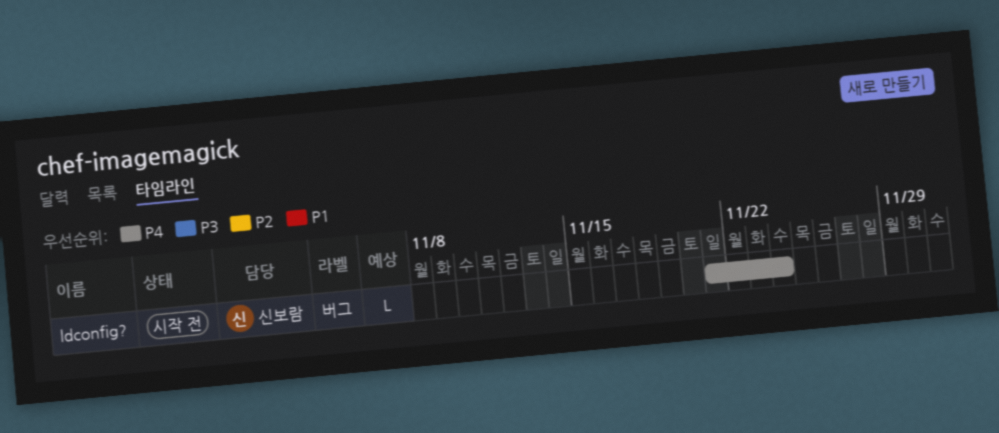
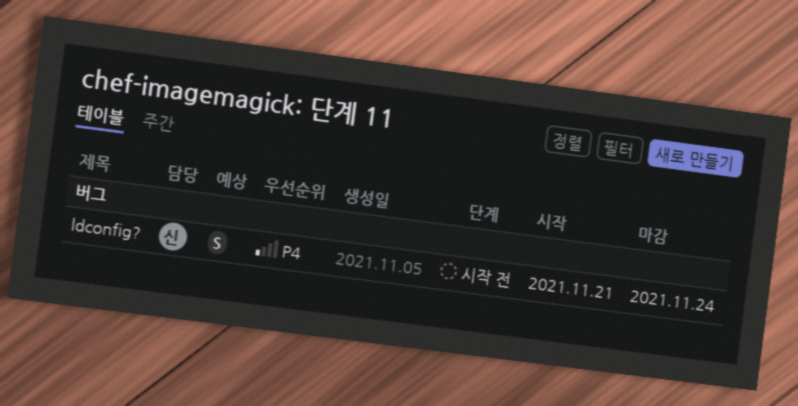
ldconfig?, estimate: L -> S

